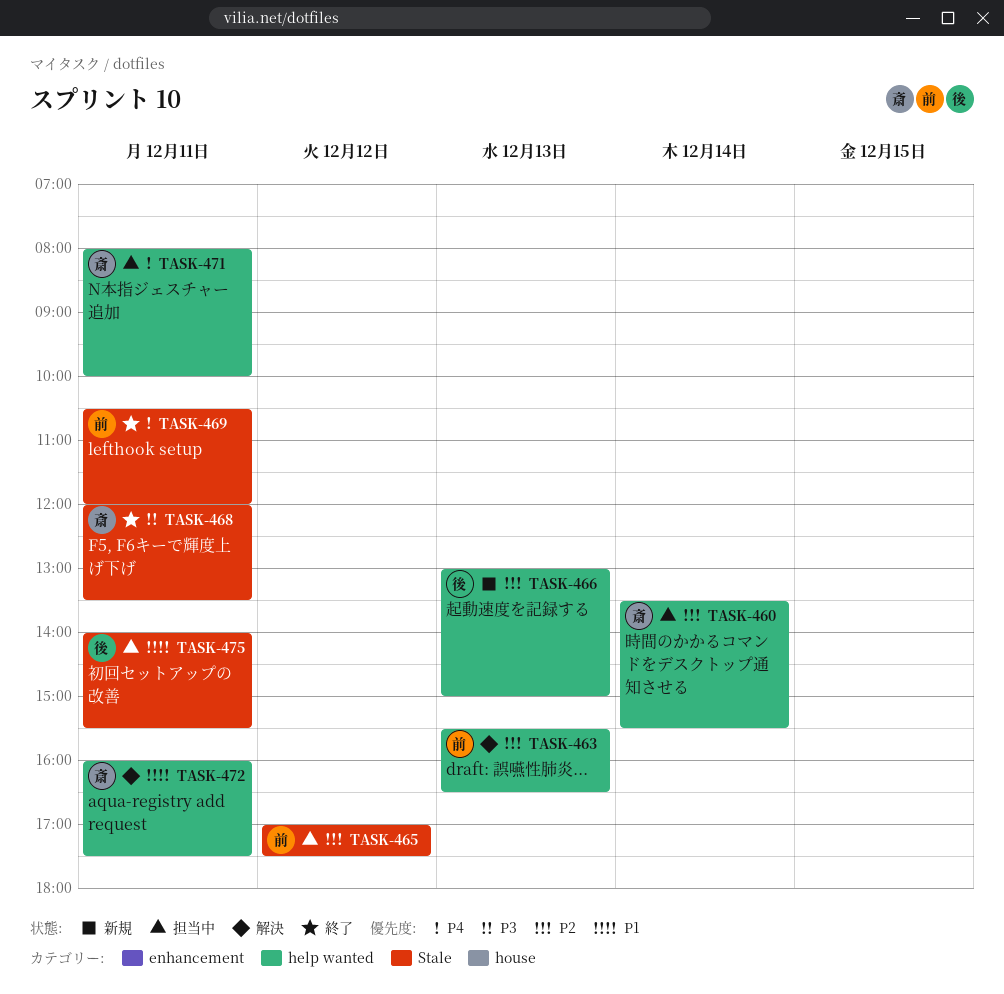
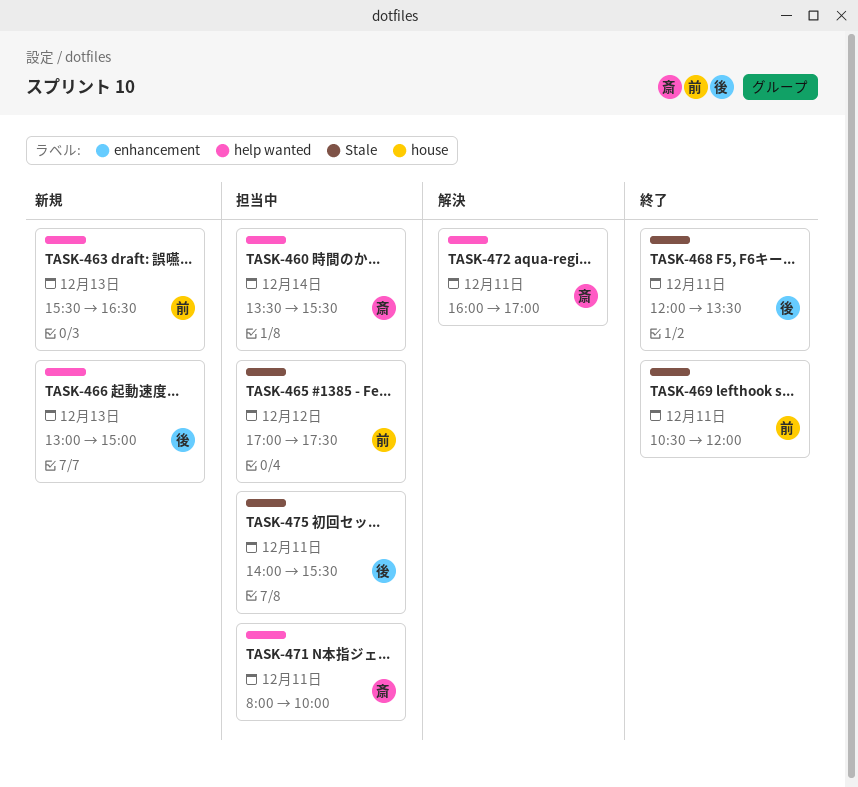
TASK-463, status: 解決 -> 新規
TASK-468, owner: 斎 -> 後
TASK-472, ends: 17:30 -> 17:00

